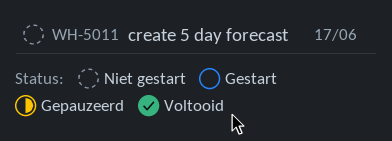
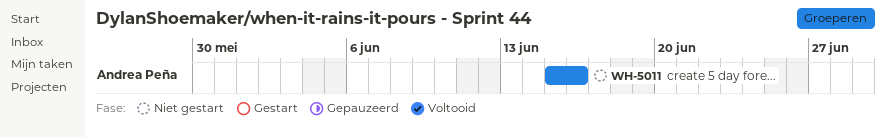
WH-5011, due: Jun 17 -> Jun 16

